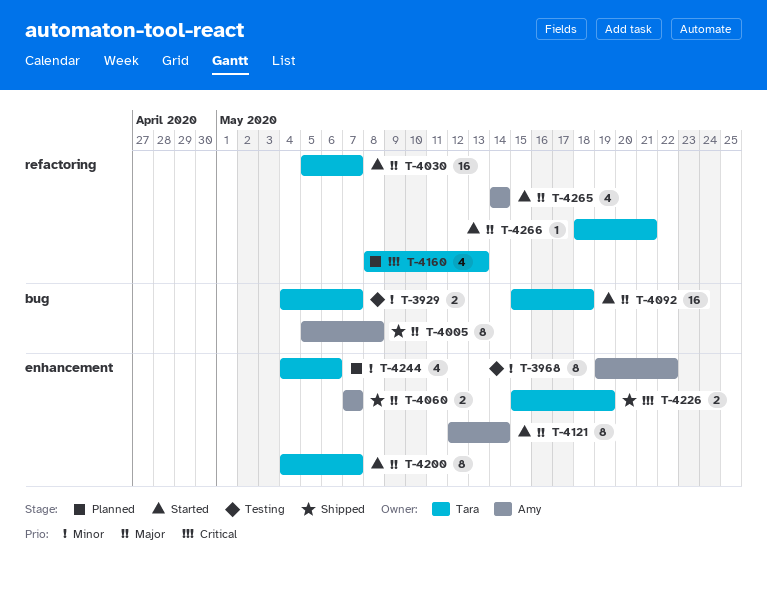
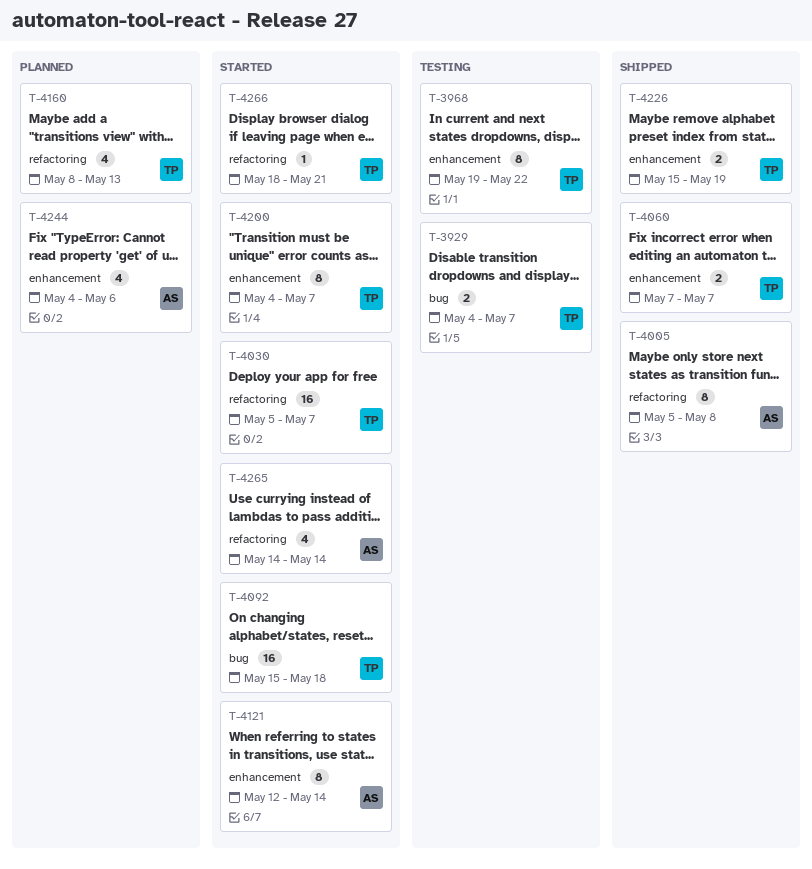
T-3968, owner: Amy -> Tara
T-4005, label: bug -> refactoring
T-4060, owner: Amy -> Tara
T-4244, owner: Tara -> Amy

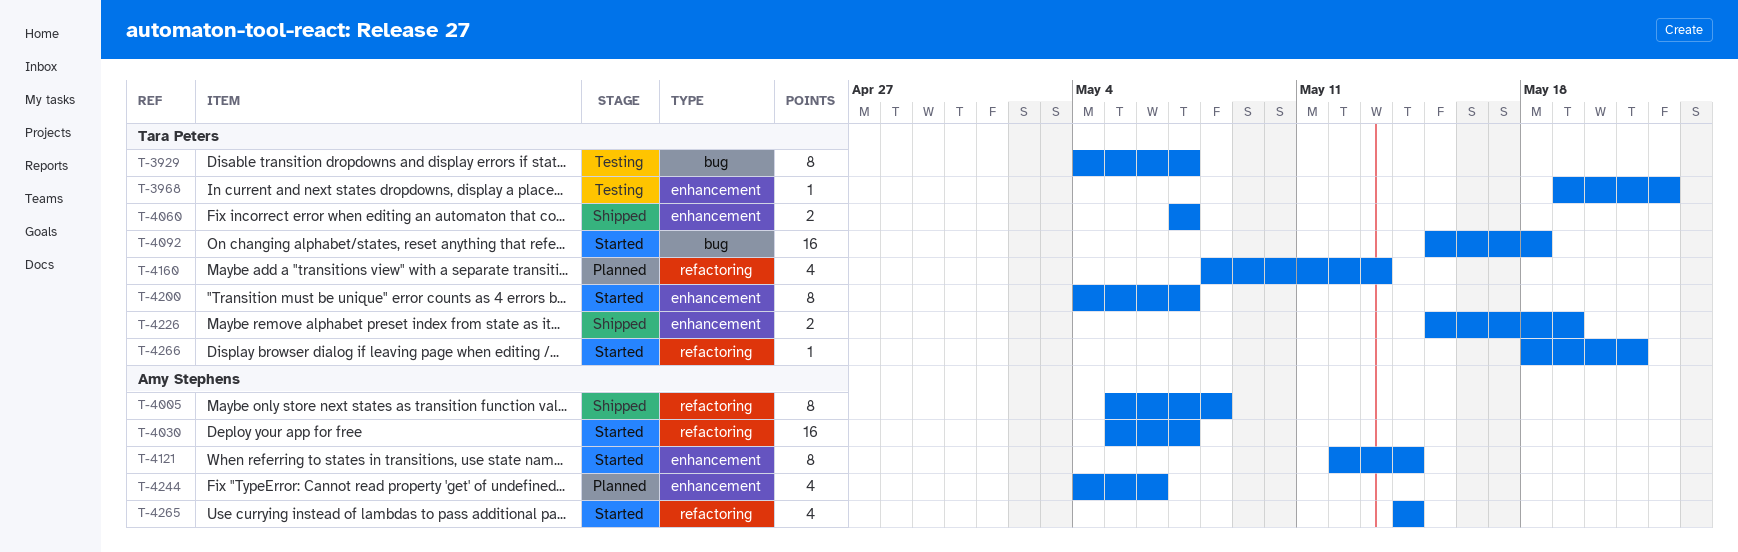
T-3929, estimate: 2 -> 8
T-3968, estimate: 8 -> 1
T-4030, owner: Tara Peters -> Amy Stephens

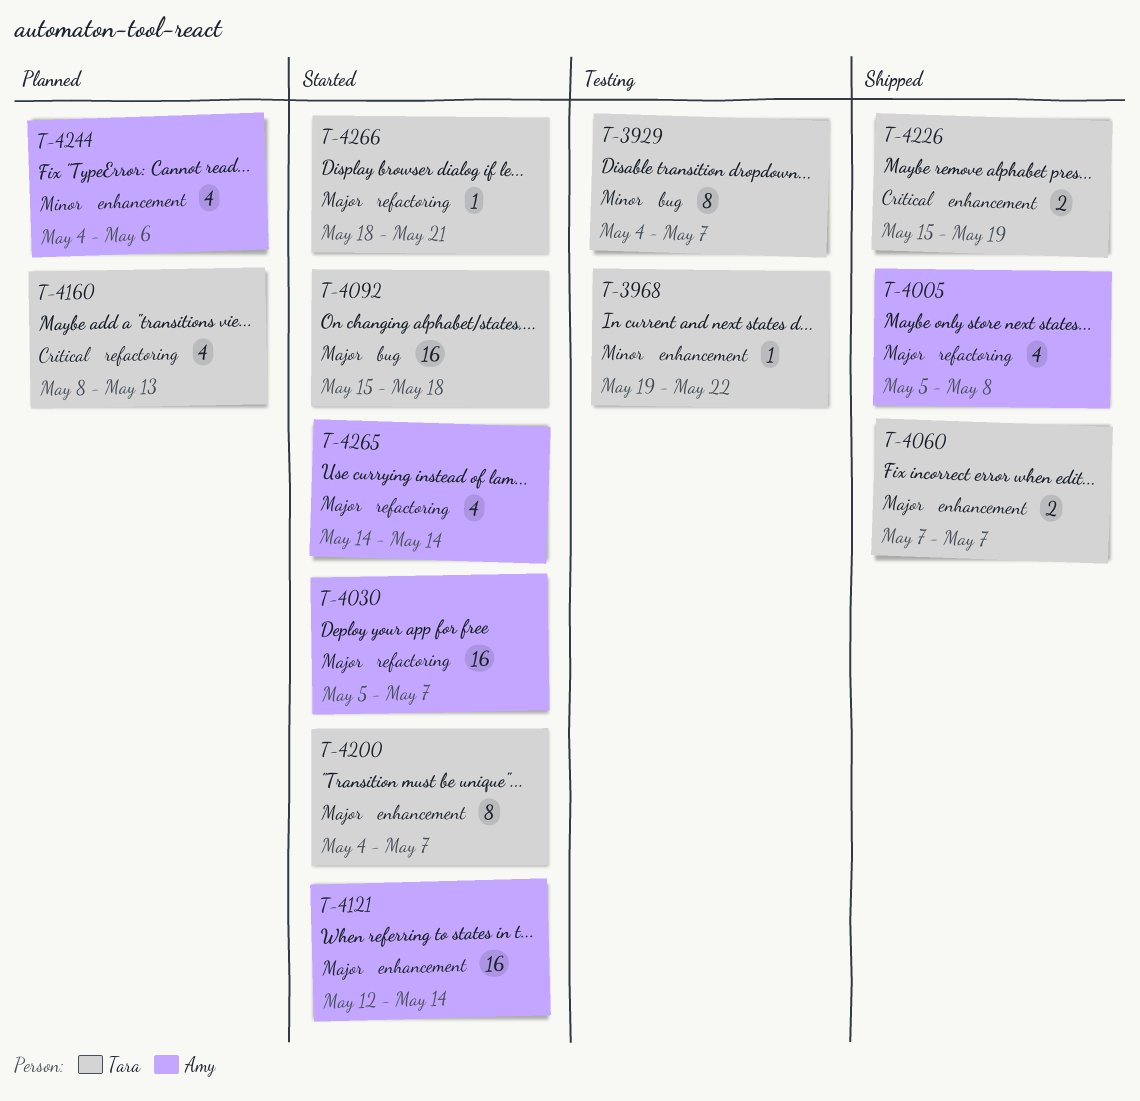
T-4005, estimate: 8 -> 4
T-4121, estimate: 8 -> 16

